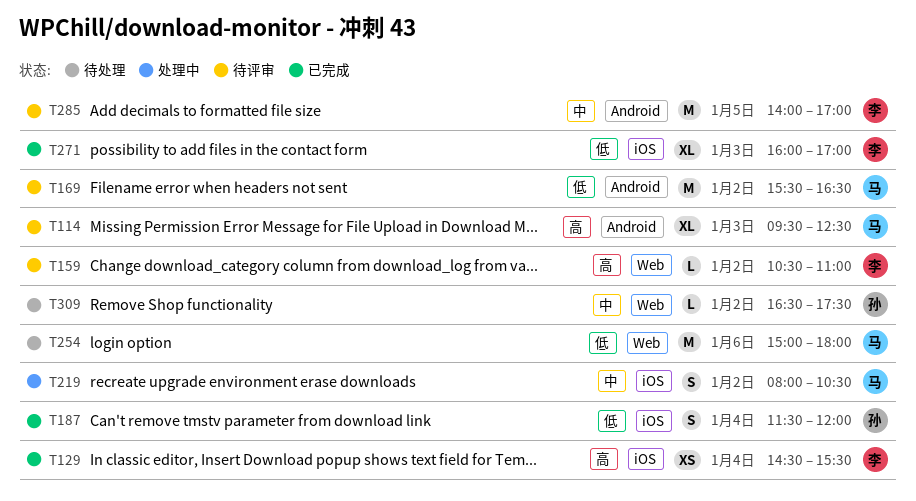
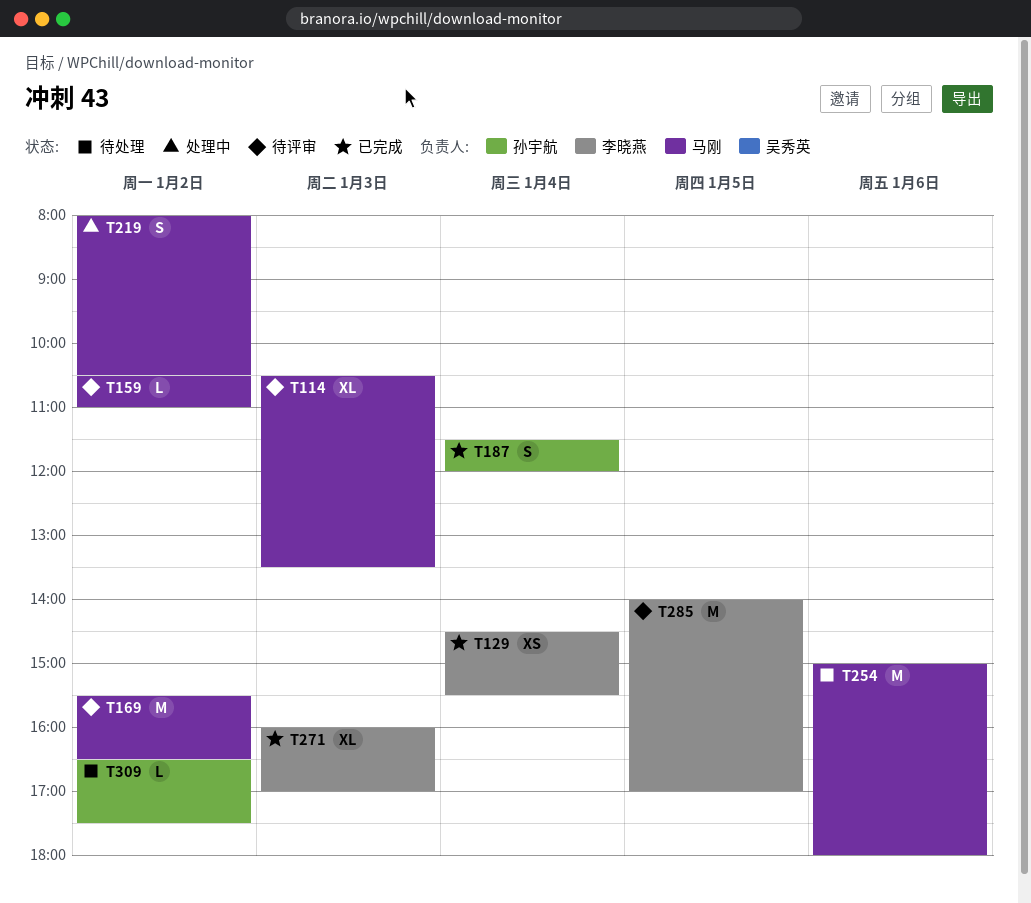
T114, begins: 09:30 -> 10:30
T114, ends: 12:30 -> 13:30
T159, owner: 李晓燕 -> 马刚

